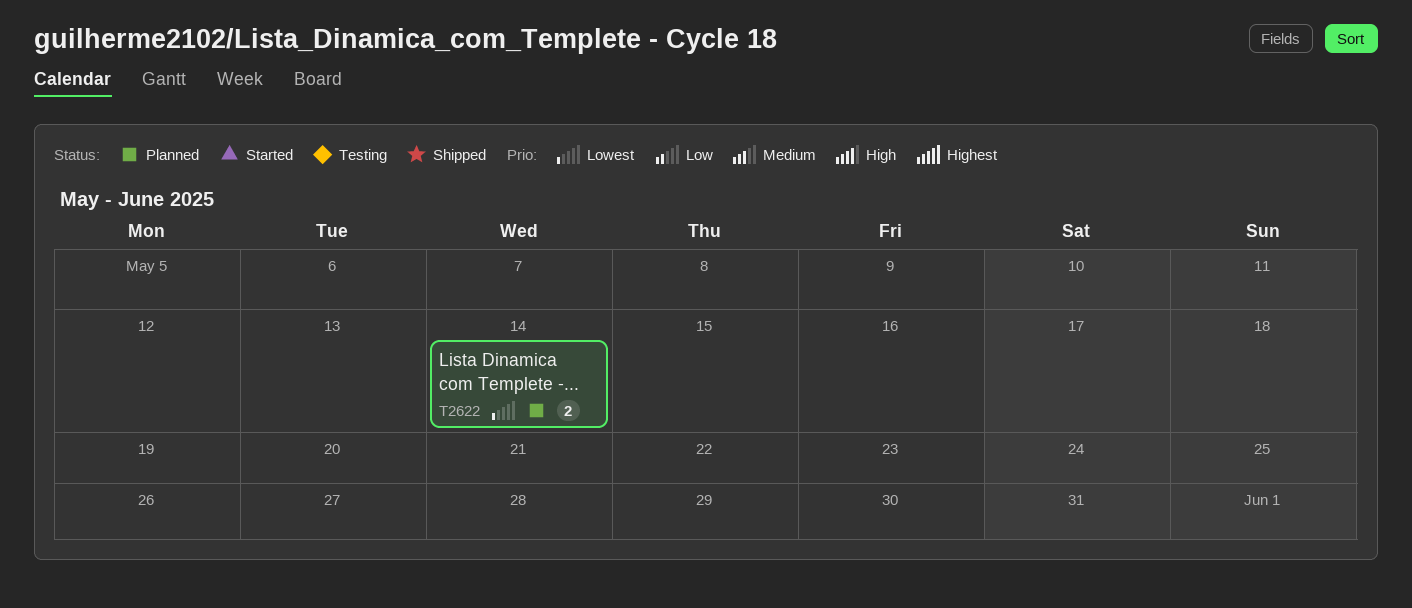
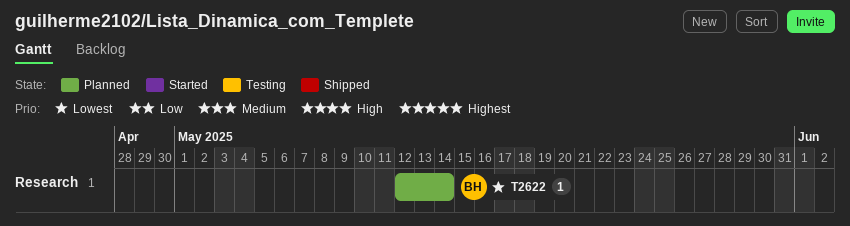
T2622, estimate: 2 -> 1

